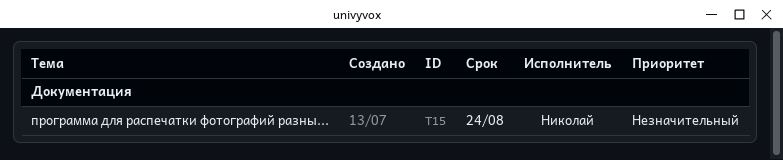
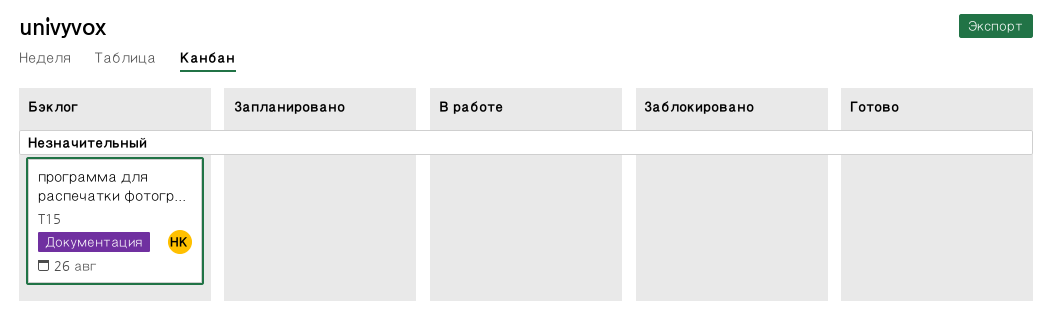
T15, due: Aug 24 -> Aug 26

